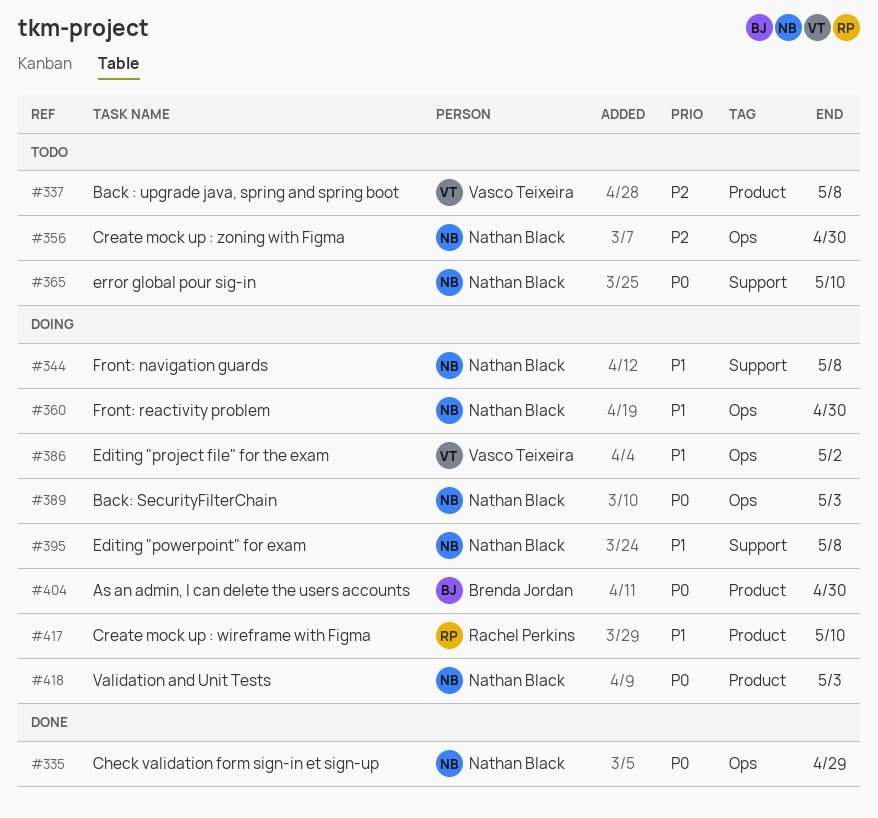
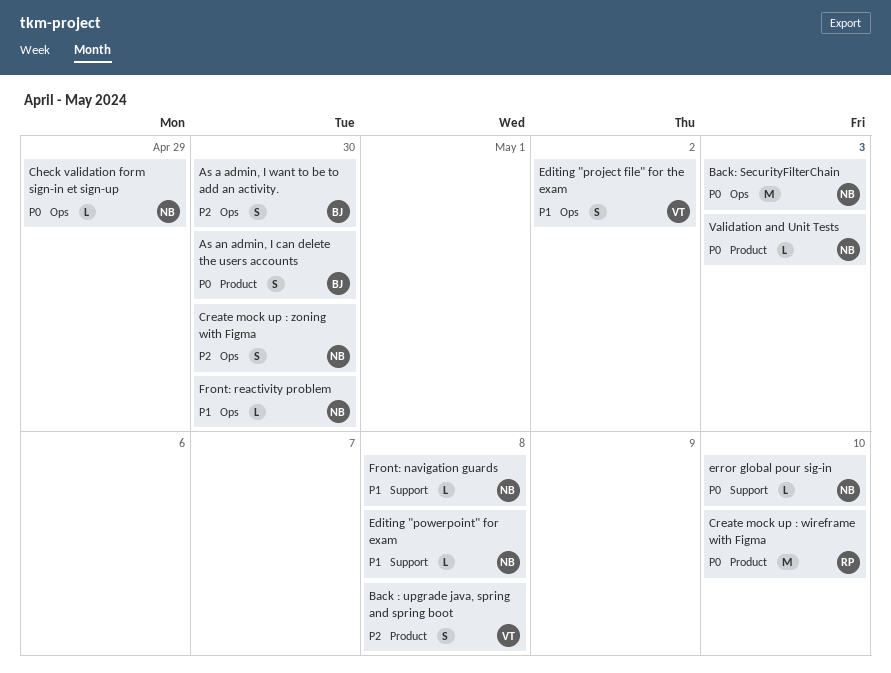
As a admin, I want to be to add an activity.: none -> present
Create mock up : wireframe with Figma, priority: P1 -> P0

